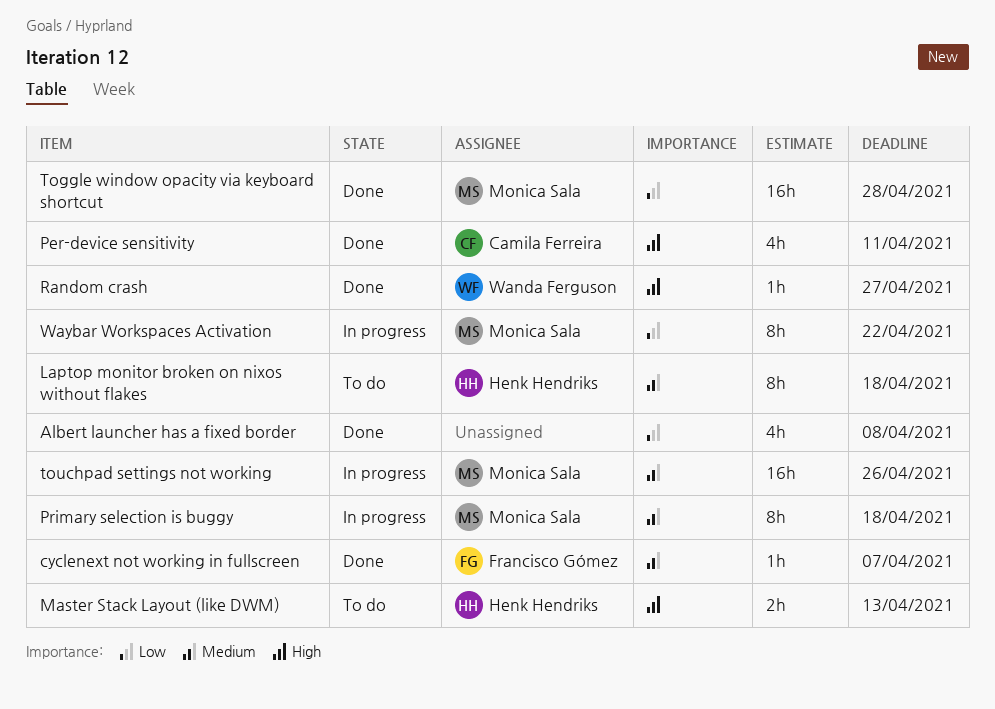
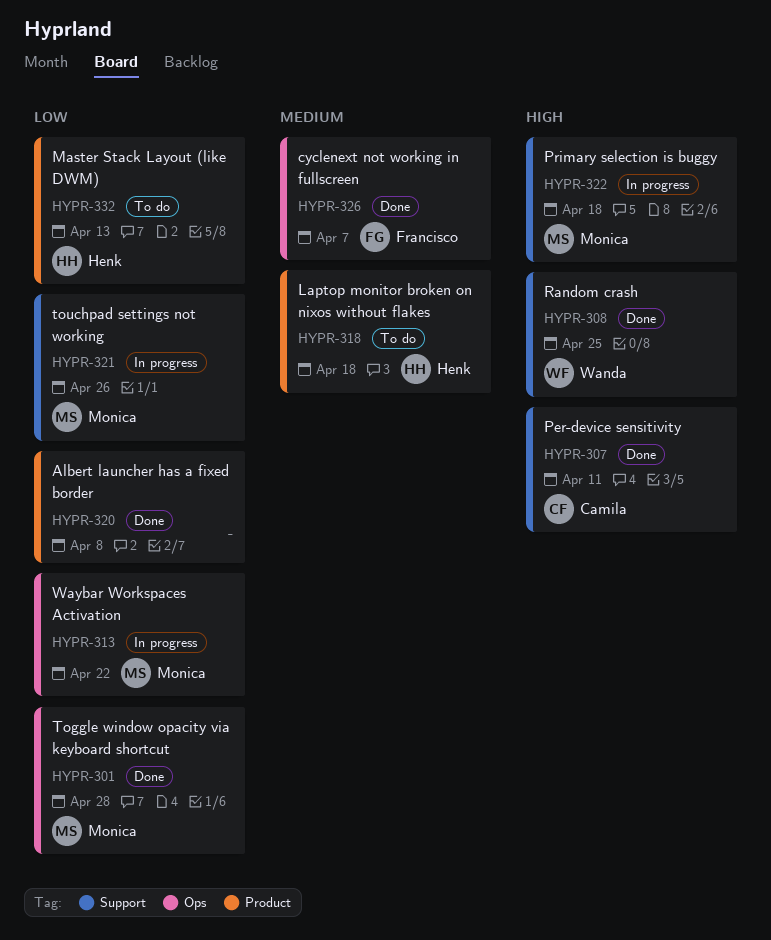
Master Stack Layout (like DWM), priority: High -> Low
Primary selection is buggy, priority: Medium -> High
Random crash, due: Apr 27 -> Apr 25
touchpad settings not working, priority: Medium -> Low

